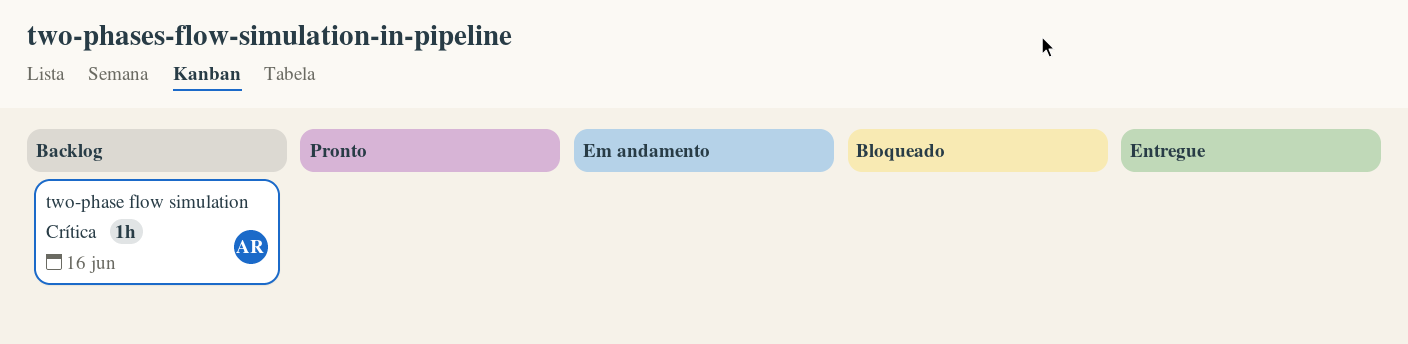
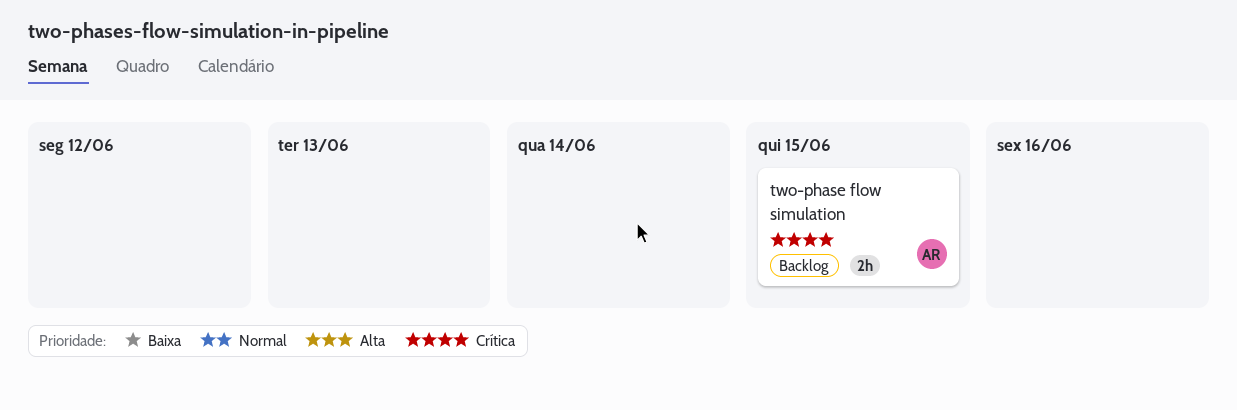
two-phase flow simulation, estimate: 1h -> 2h
two-phase flow simulation, due: Jun 16 -> Jun 15

